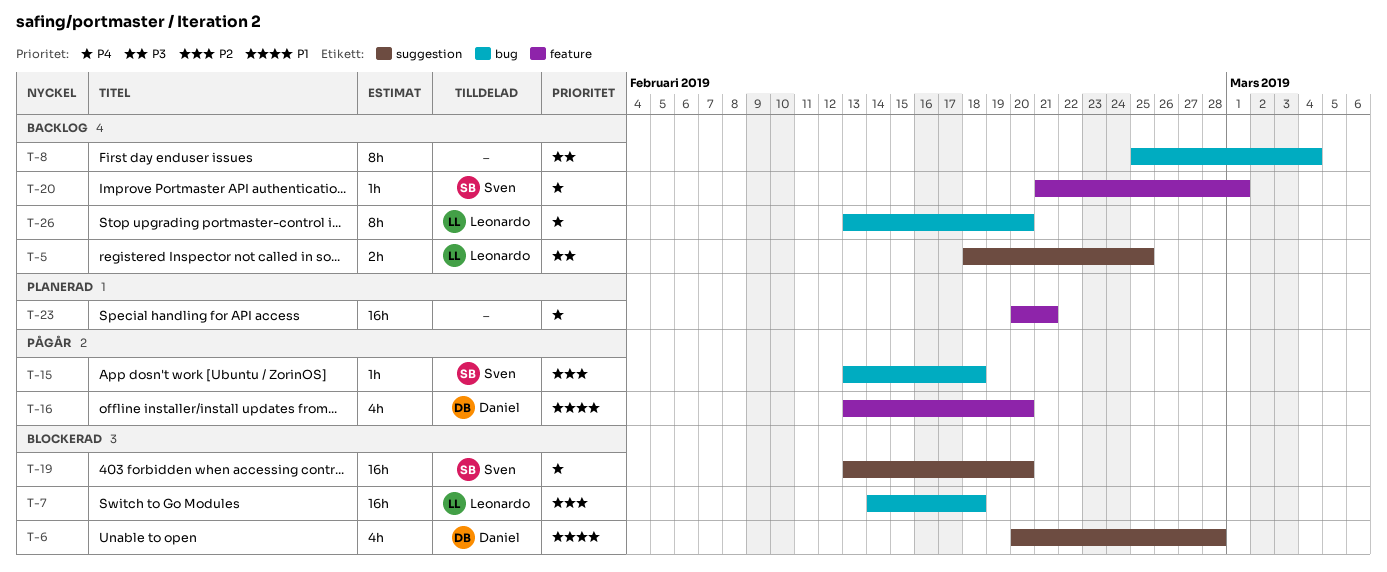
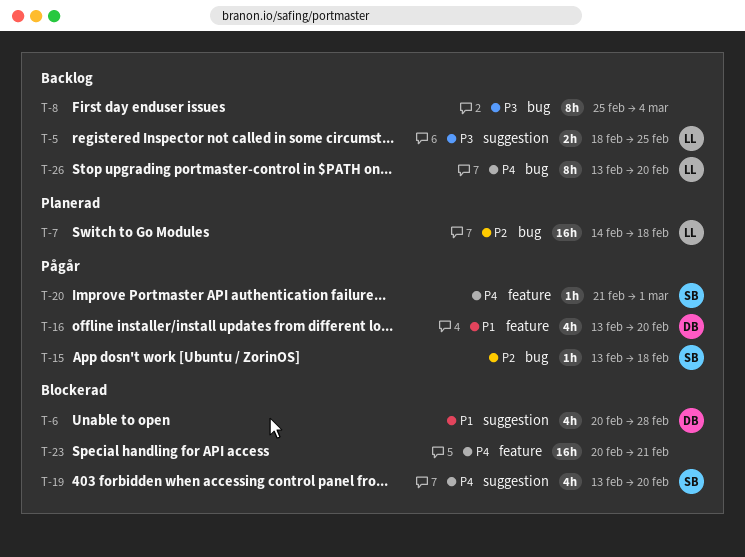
T-7, status: Blockerad -> Planerad
T-19, estimate: 16h -> 4h
T-20, status: Backlog -> Pågår
T-23, status: Planerad -> Blockerad

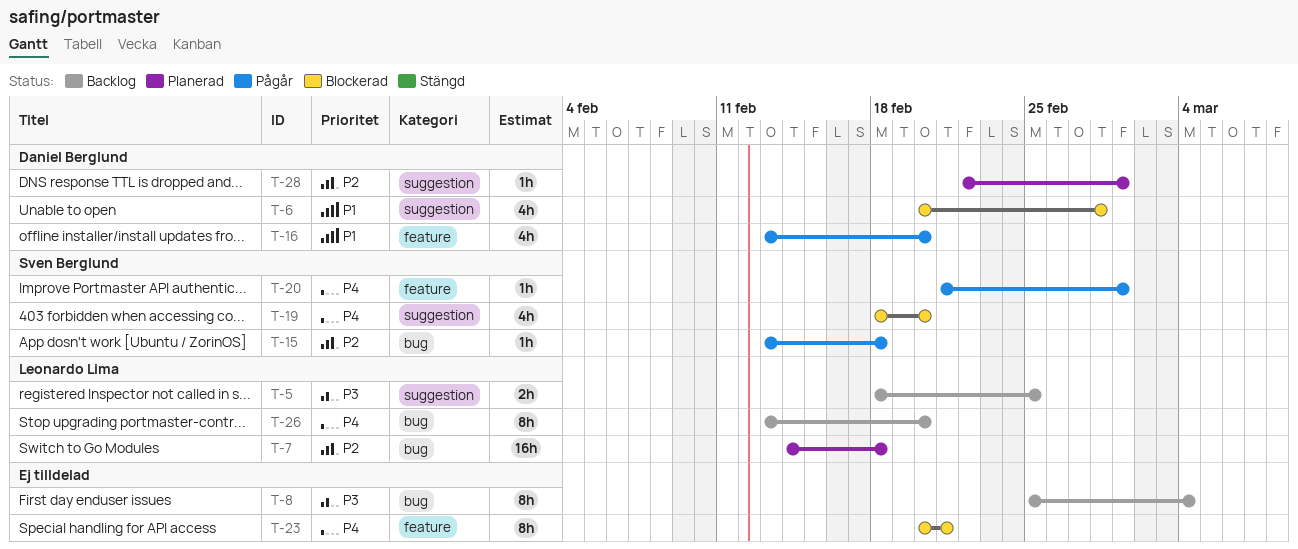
T-19, start: Feb 13 -> Feb 18
T-23, estimate: 16h -> 8h
T-28: none -> present

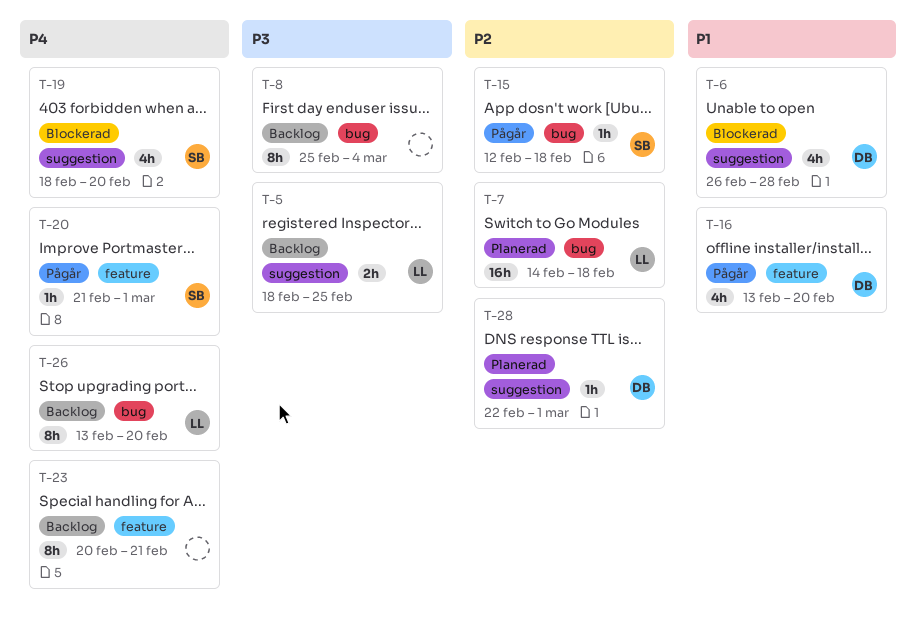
T-6, start: Feb 20 -> Feb 26
T-15, start: Feb 13 -> Feb 12
T-23, status: Blockerad -> Backlog

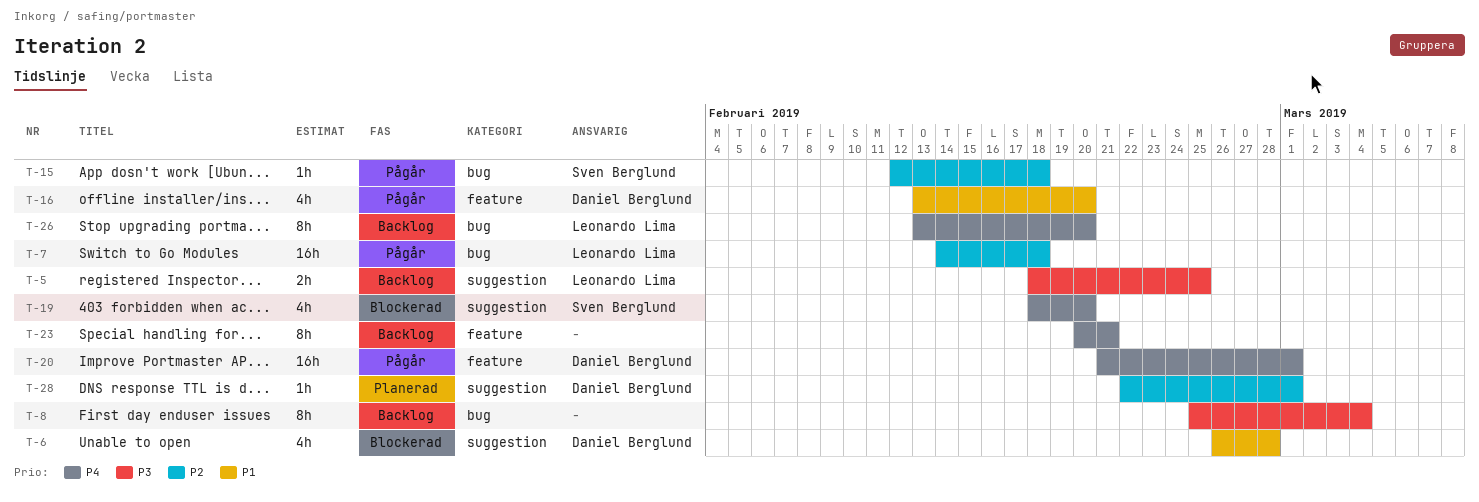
T-7, status: Planerad -> Pågår
T-20, owner: Sven Berglund -> Daniel Berglund
T-20, estimate: 1h -> 16h

